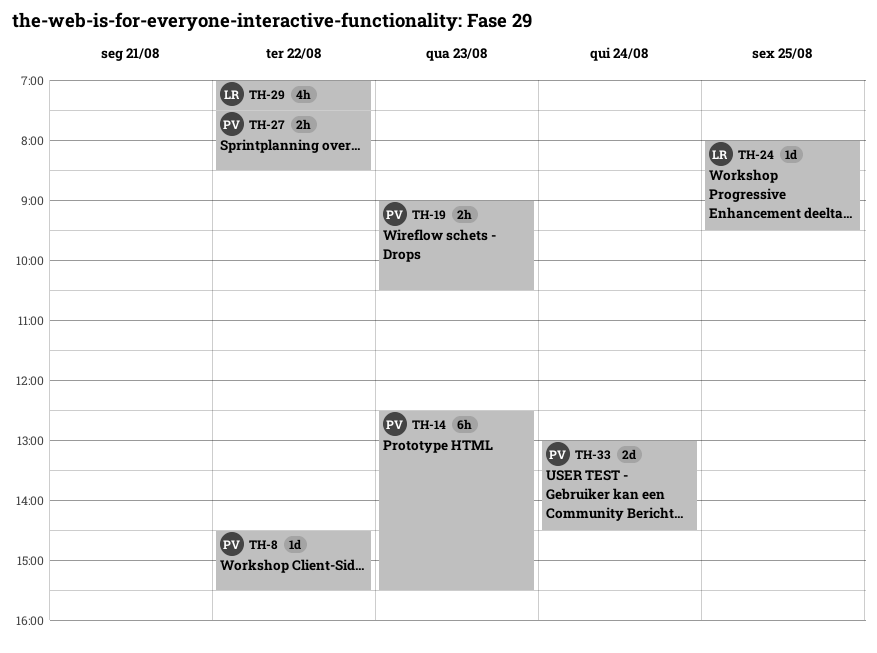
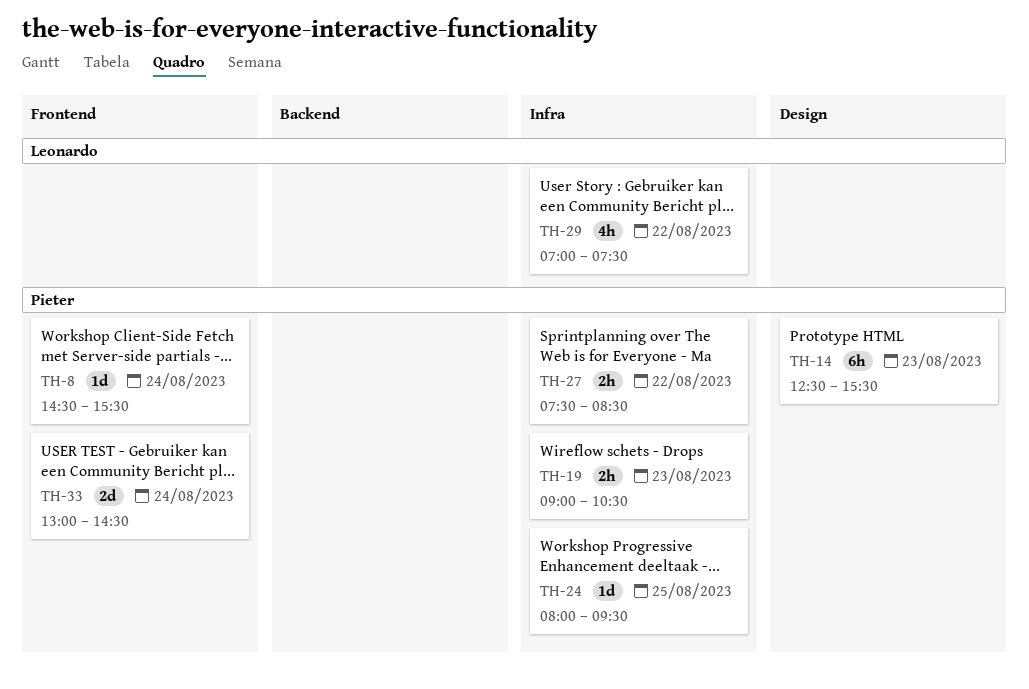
TH-8, day: Aug 22 -> Aug 24
TH-24, owner: Leonardo -> Pieter

